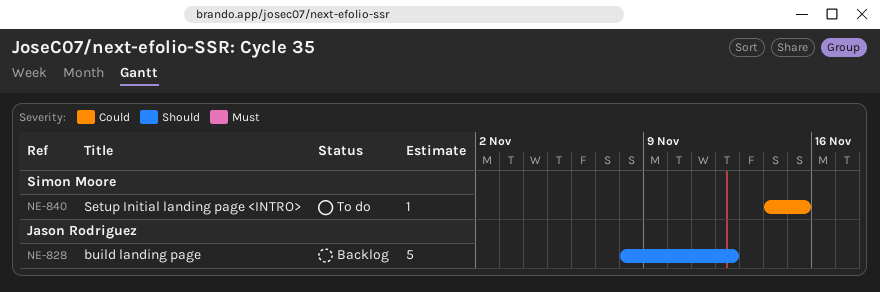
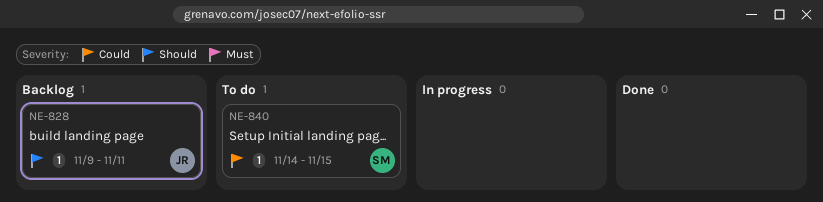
NE-828, estimate: 5 -> 1
NE-828, start: Nov 8 -> Nov 9
NE-828, due: Nov 12 -> Nov 11

